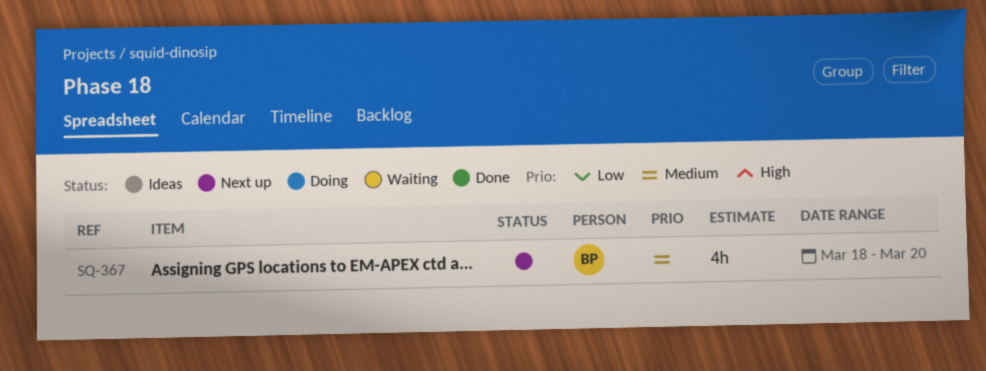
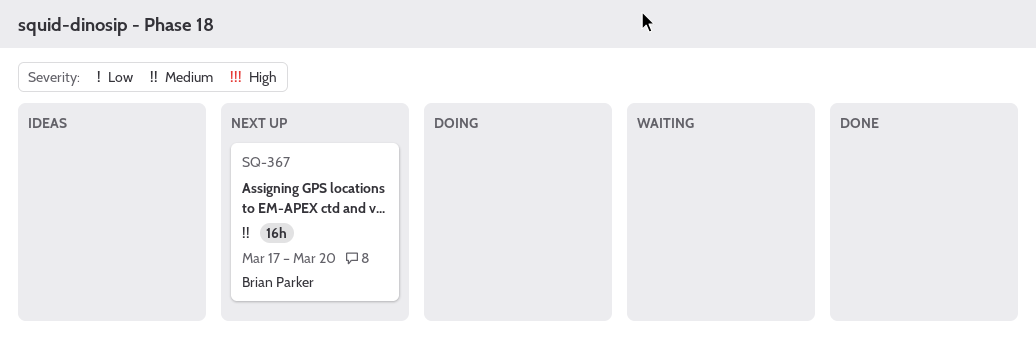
SQ-367, estimate: 4h -> 16h
SQ-367, start: Mar 18 -> Mar 17

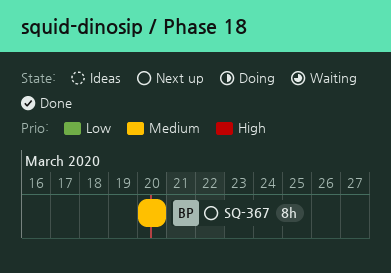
SQ-367, estimate: 16h -> 8h
SQ-367, start: Mar 17 -> Mar 20

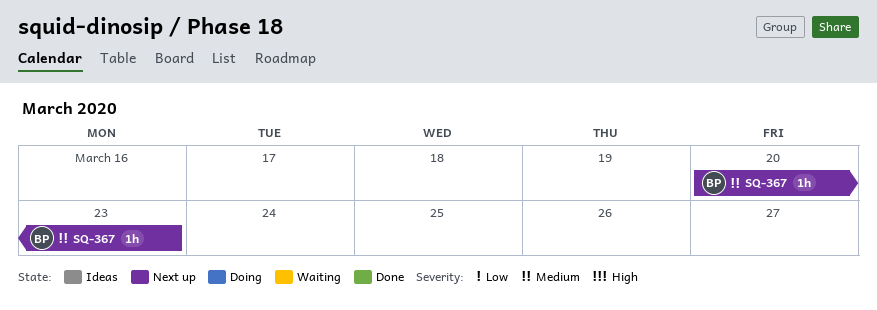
SQ-367, estimate: 8h -> 1h
SQ-367, due: Mar 20 -> Mar 23

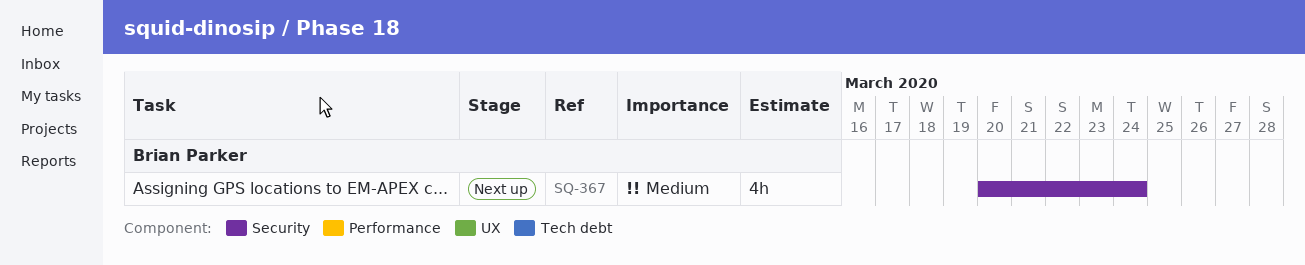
SQ-367, estimate: 1h -> 4h
SQ-367, due: Mar 23 -> Mar 24

